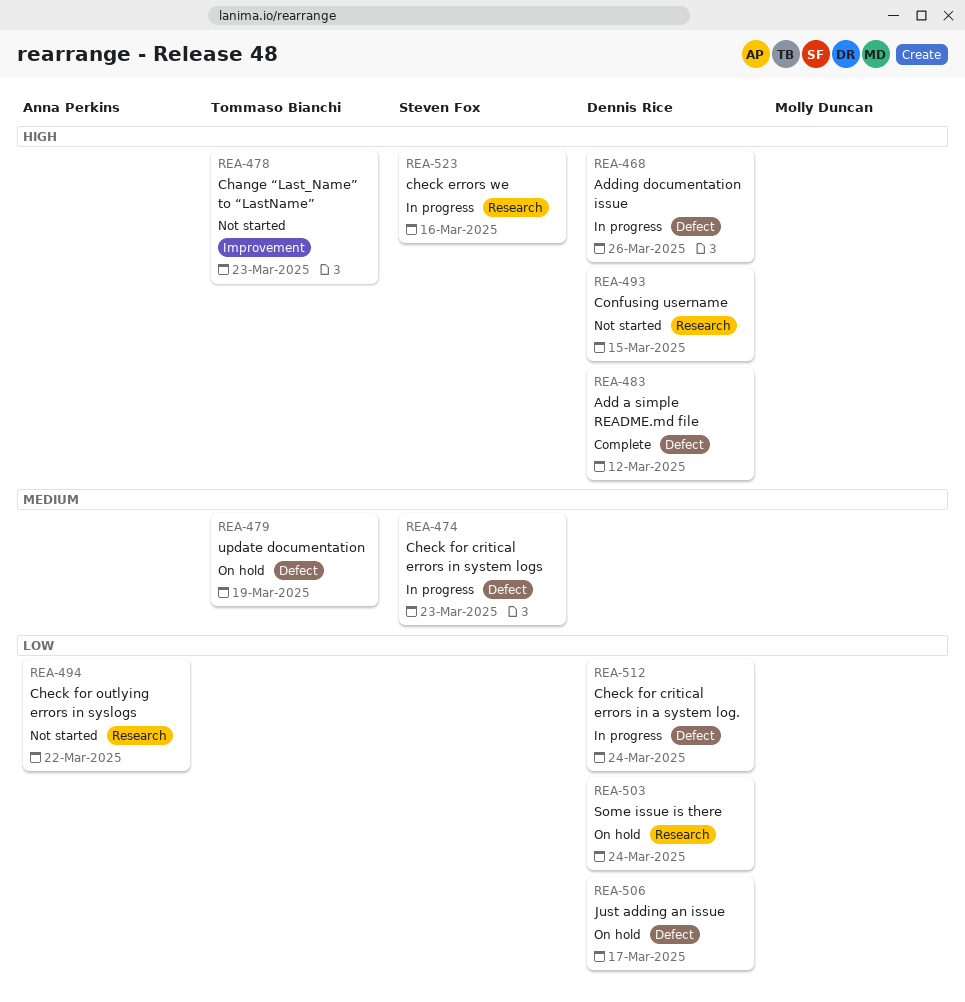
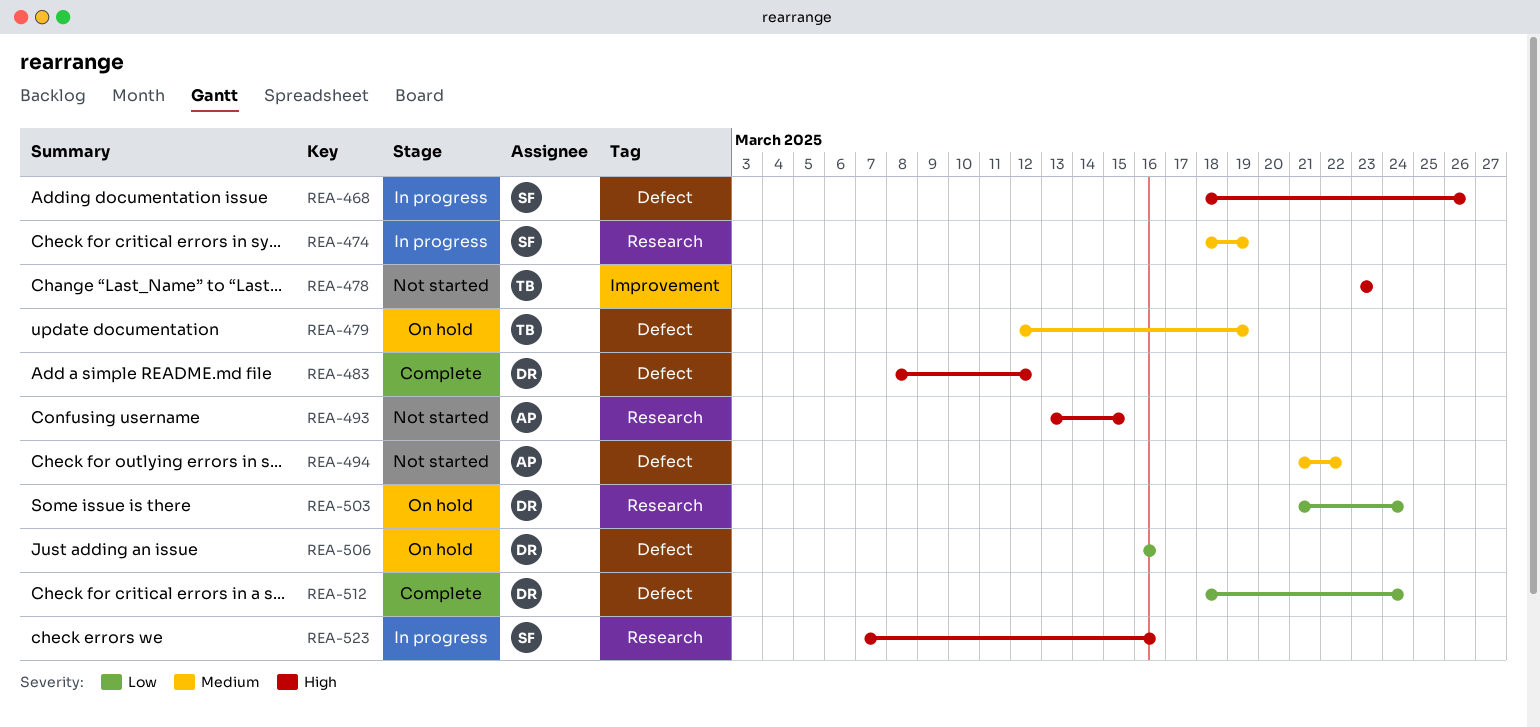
REA-468, owner: Dennis Rice -> Steven Fox
REA-474, label: Defect -> Research
REA-474, due: Mar 23 -> Mar 19
REA-493, owner: Dennis Rice -> Anna Perkins
REA-494, priority: Low -> Medium
REA-494, label: Research -> Defect
REA-506, due: Mar 17 -> Mar 16
REA-512, status: In progress -> Complete

